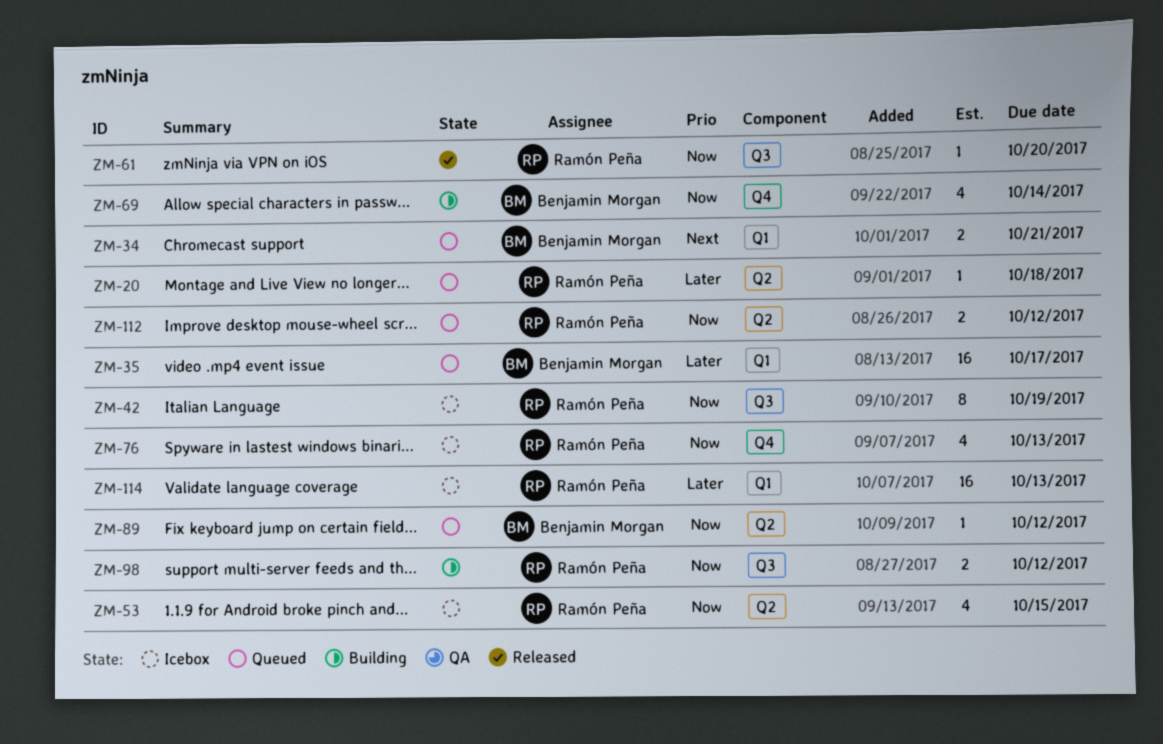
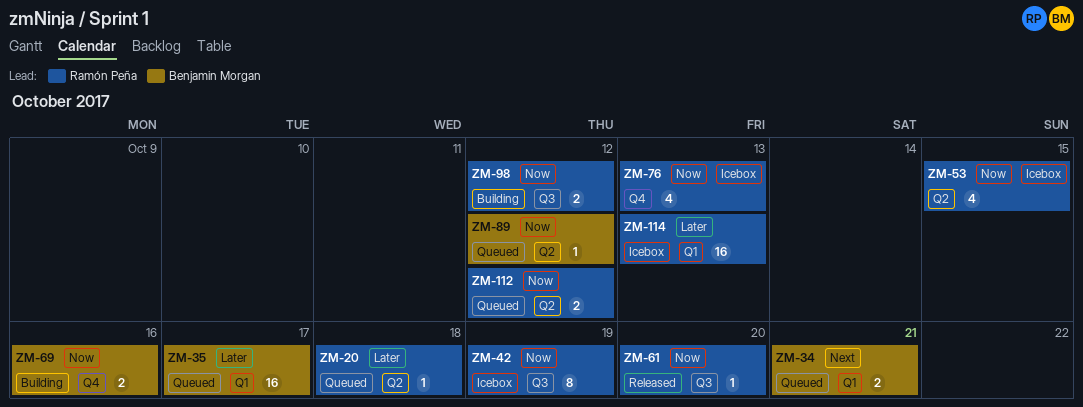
ZM-69, estimate: 4 -> 2
ZM-69, due: Oct 14 -> Oct 16

